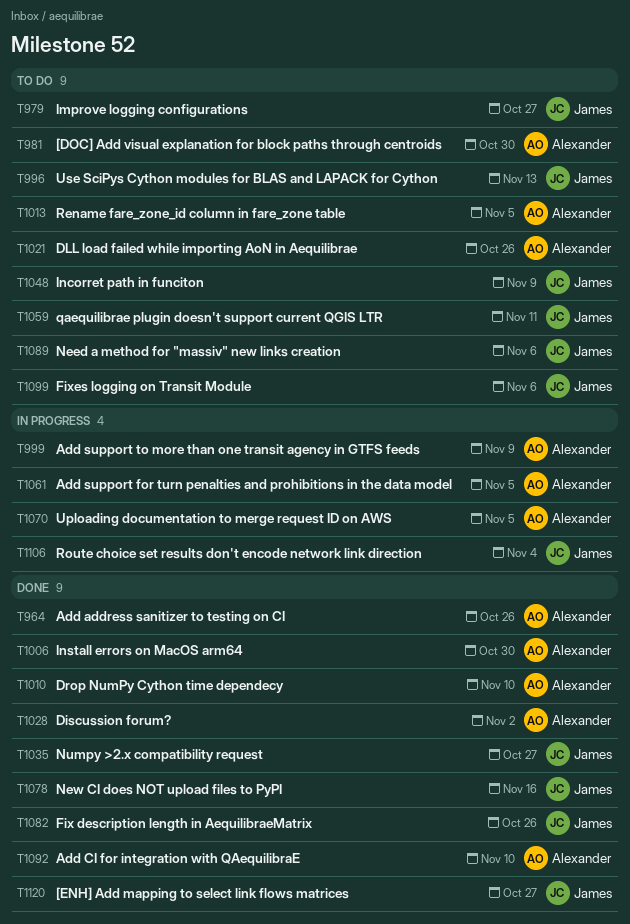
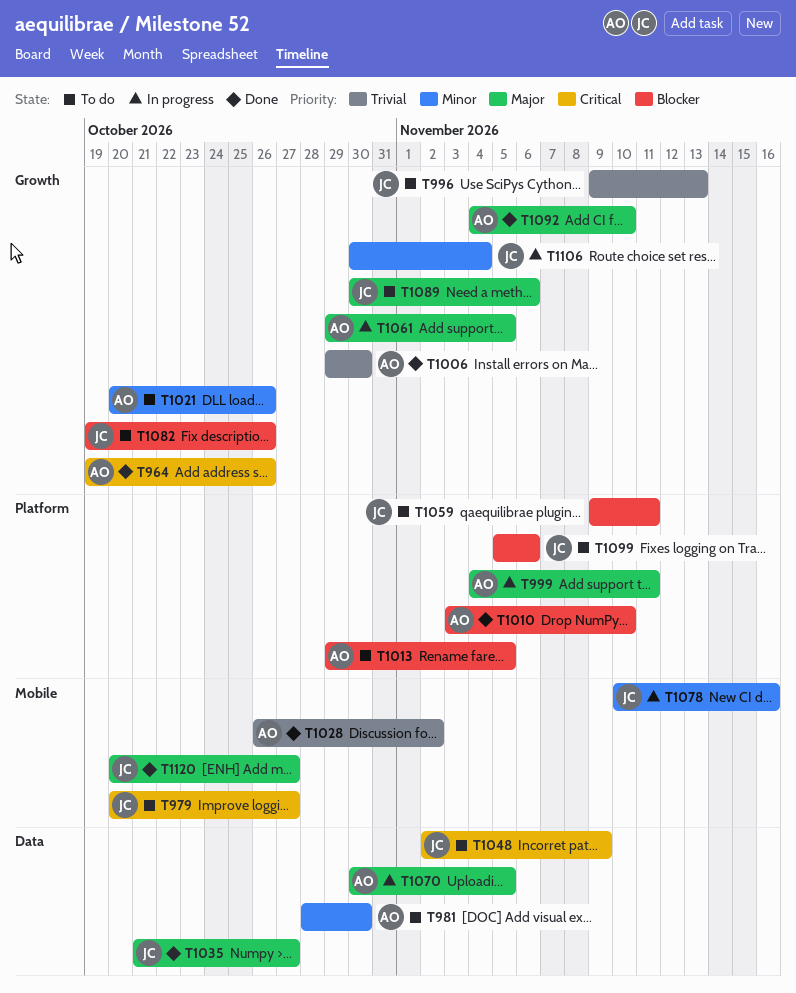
T999, due: Nov 9 -> Nov 11
T1078, status: Done -> In progress
T1082, status: Done -> To do

